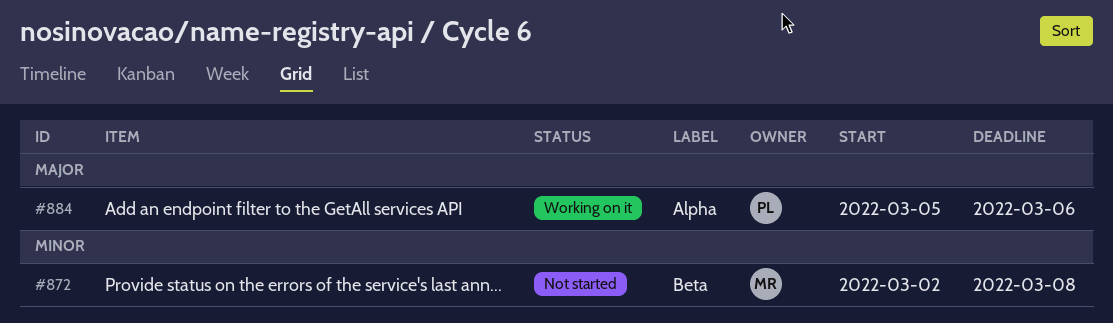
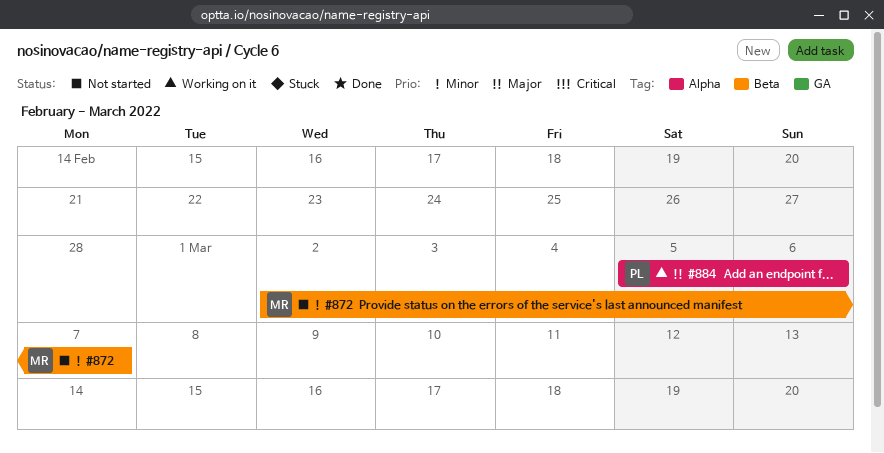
#872, due: Mar 8 -> Mar 7

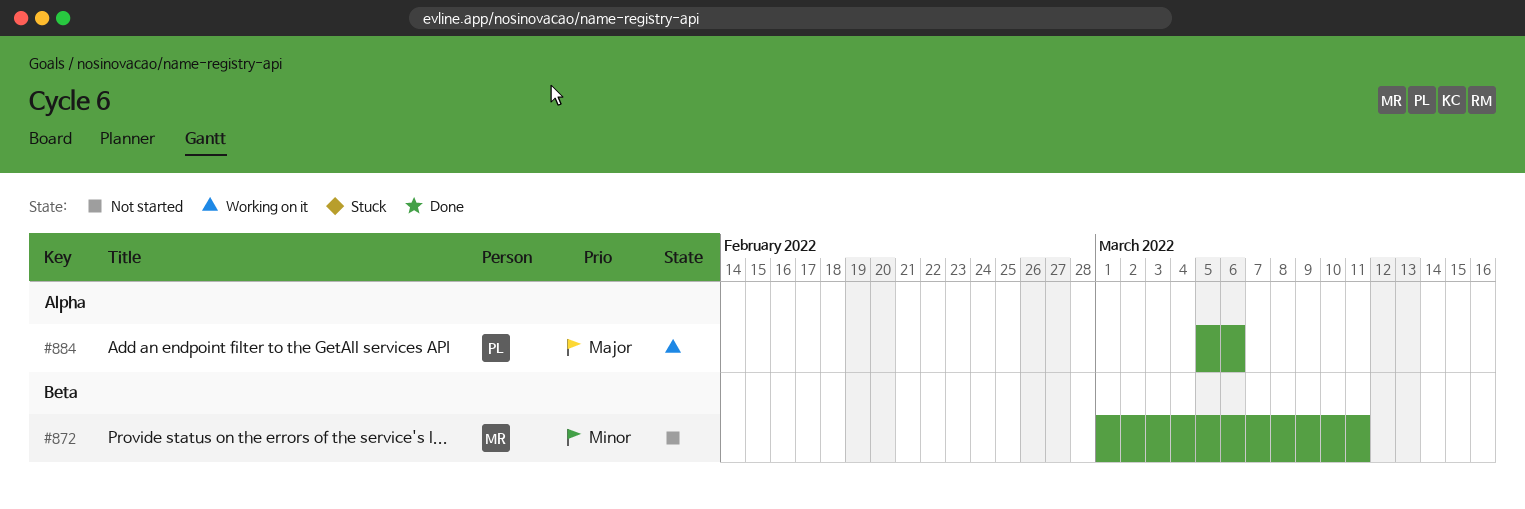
#872, start: Mar 2 -> Mar 1
#872, due: Mar 7 -> Mar 11

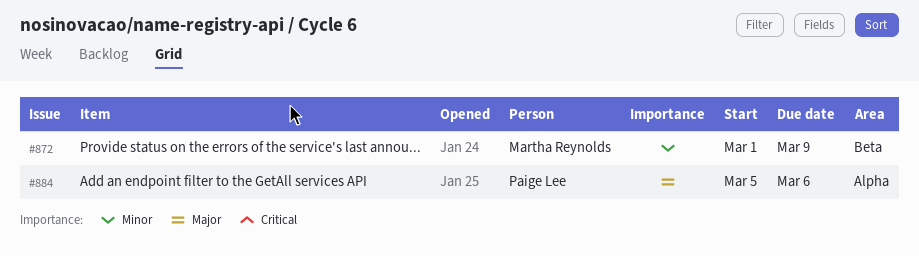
#872, due: Mar 11 -> Mar 9

